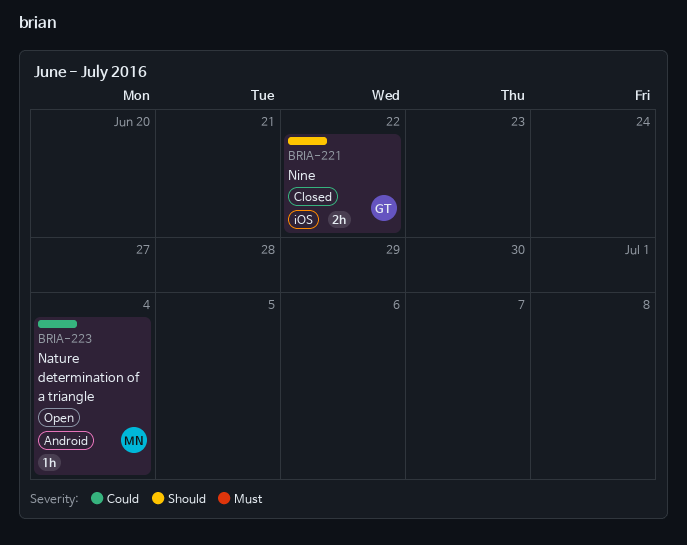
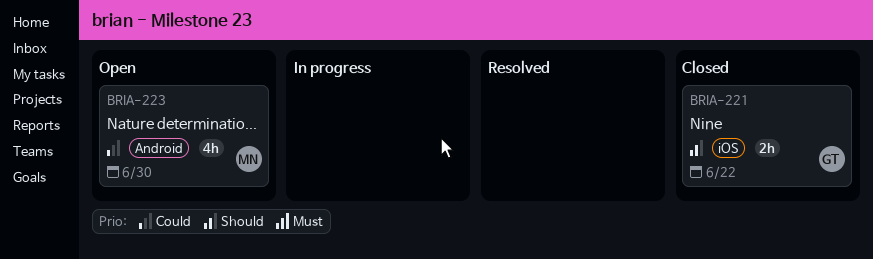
BRIA-223, estimate: 1h -> 4h
BRIA-223, due: Jul 4 -> Jun 30

